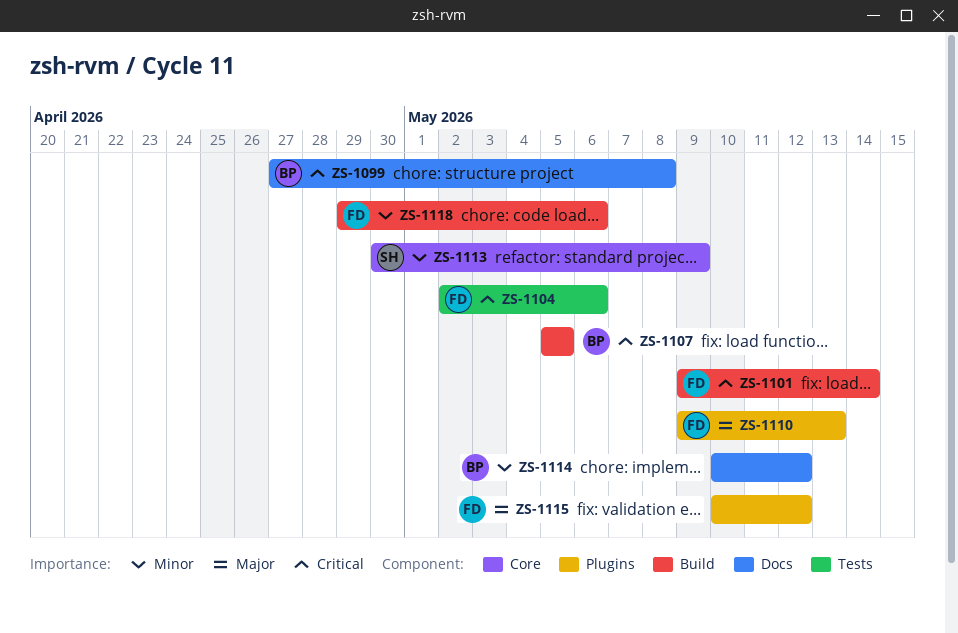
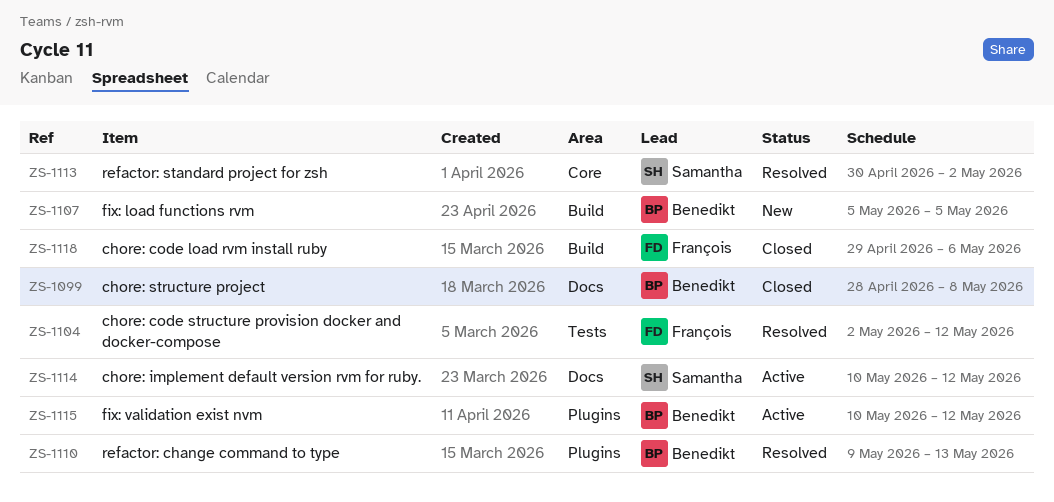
ZS-1099, start: Apr 27 -> Apr 28
ZS-1101: present -> none
ZS-1104, due: May 6 -> May 12
ZS-1110, owner: François -> Benedikt
ZS-1113, due: May 9 -> May 2
ZS-1114, owner: Benedikt -> Samantha
ZS-1115, owner: François -> Benedikt

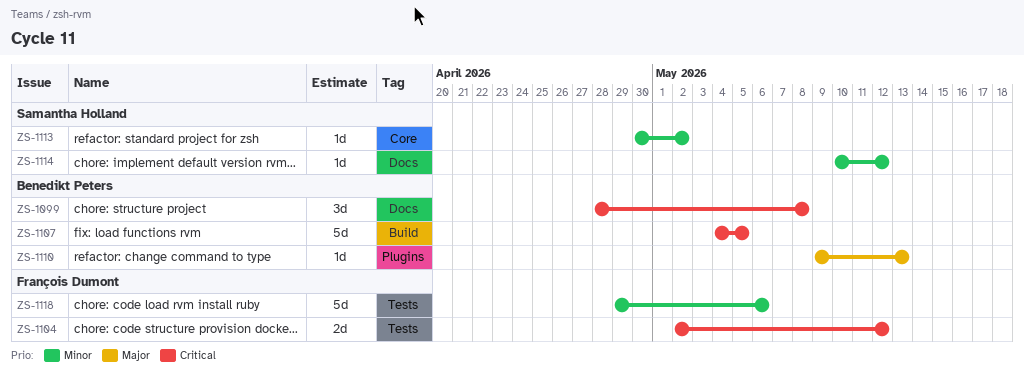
ZS-1107, start: May 5 -> May 4
ZS-1115: present -> none
ZS-1118, label: Build -> Tests

